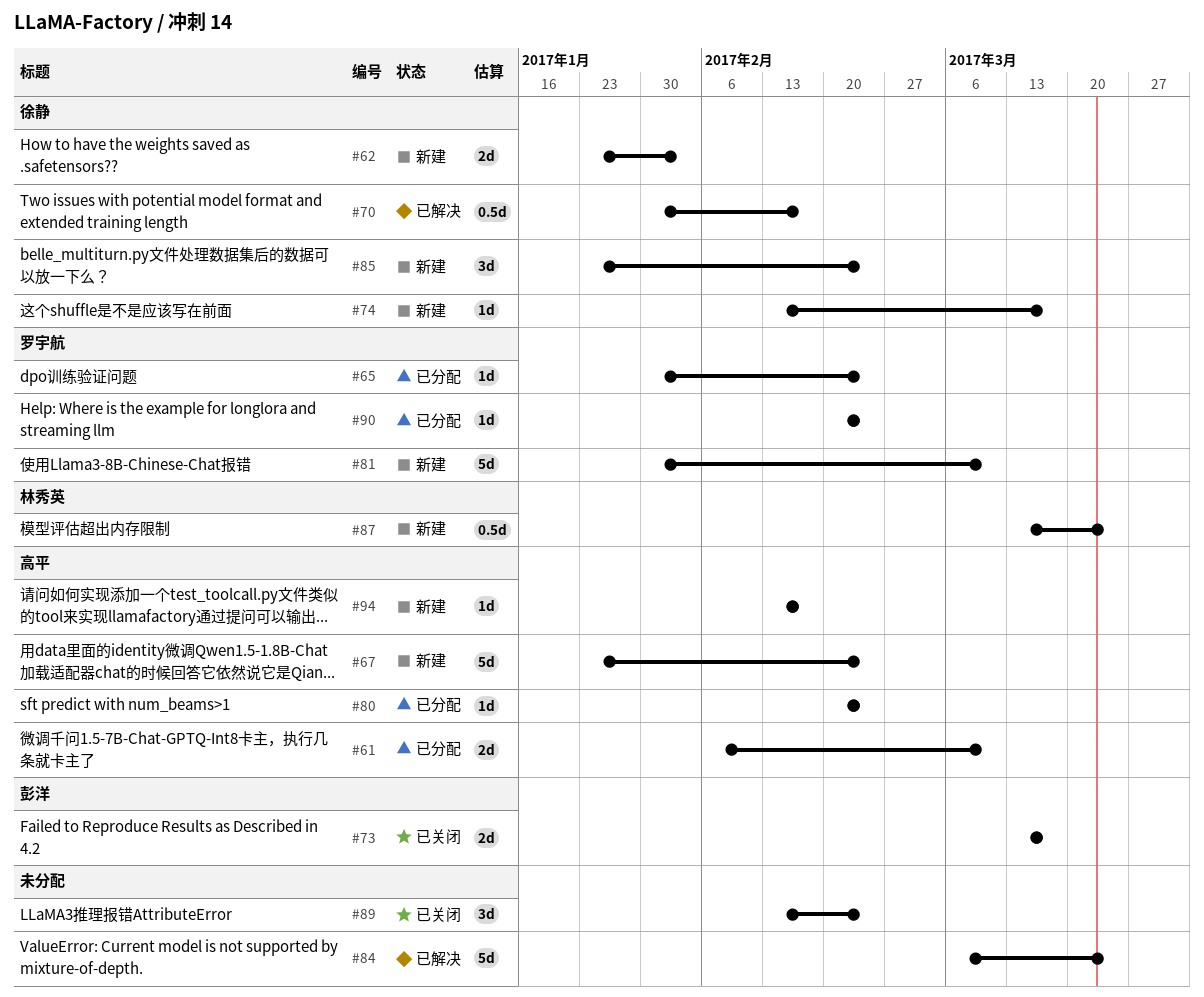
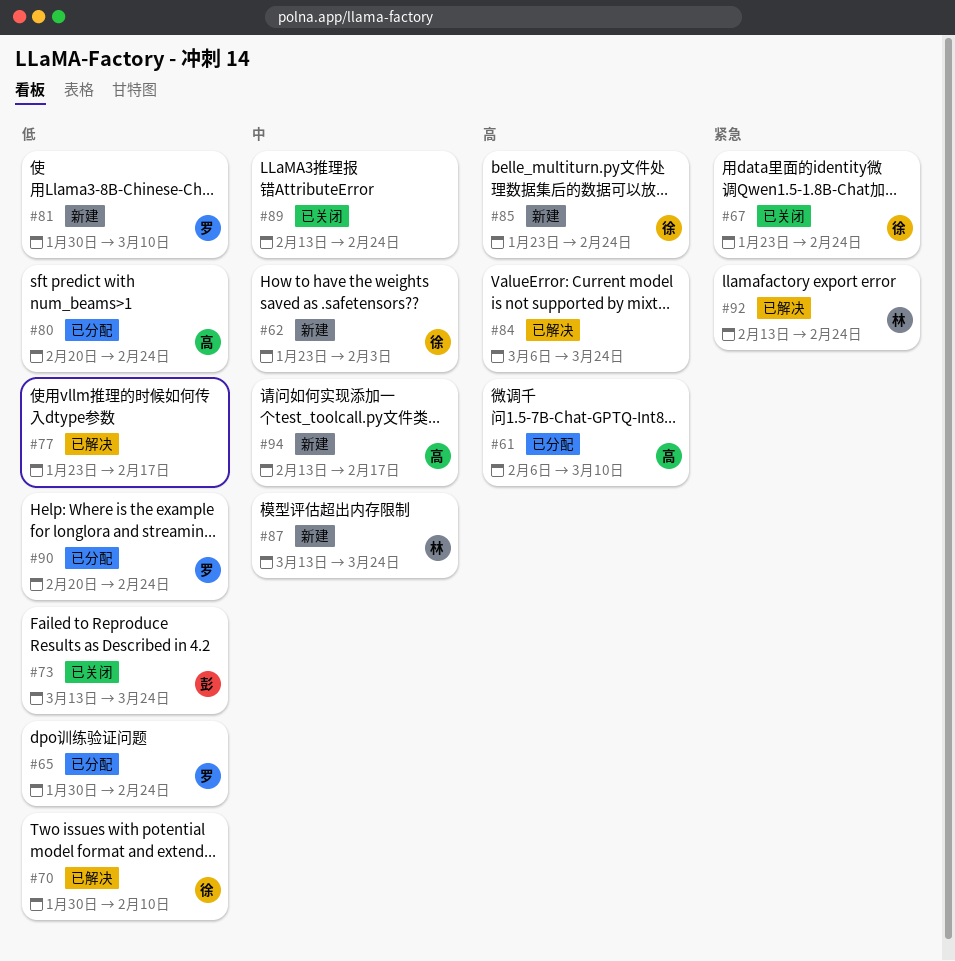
#67, status: 新建 -> 已关闭
#67, owner: 高平 -> 徐静
#70, due: Feb 17 -> Feb 10
#73, due: Mar 17 -> Mar 24
#74: present -> none
#77: none -> present
#92: none -> present

